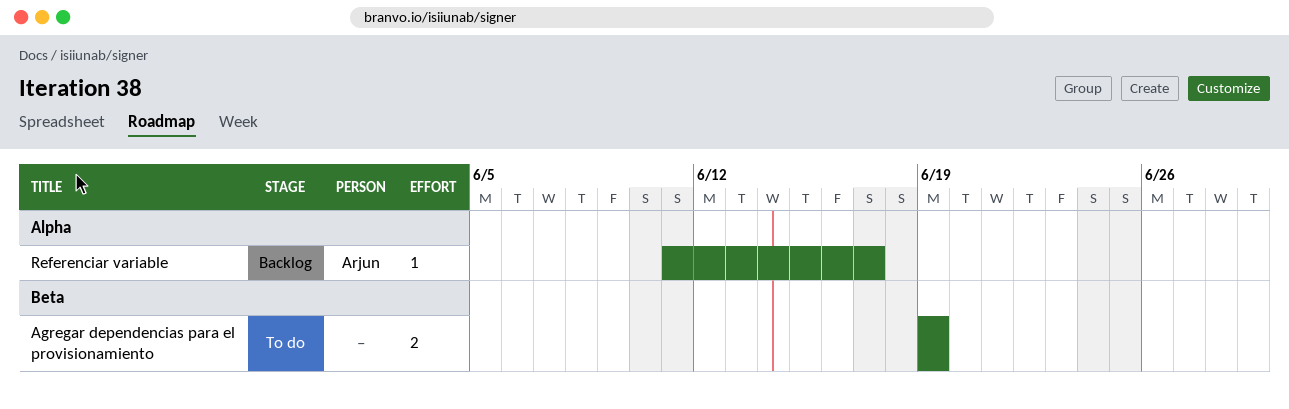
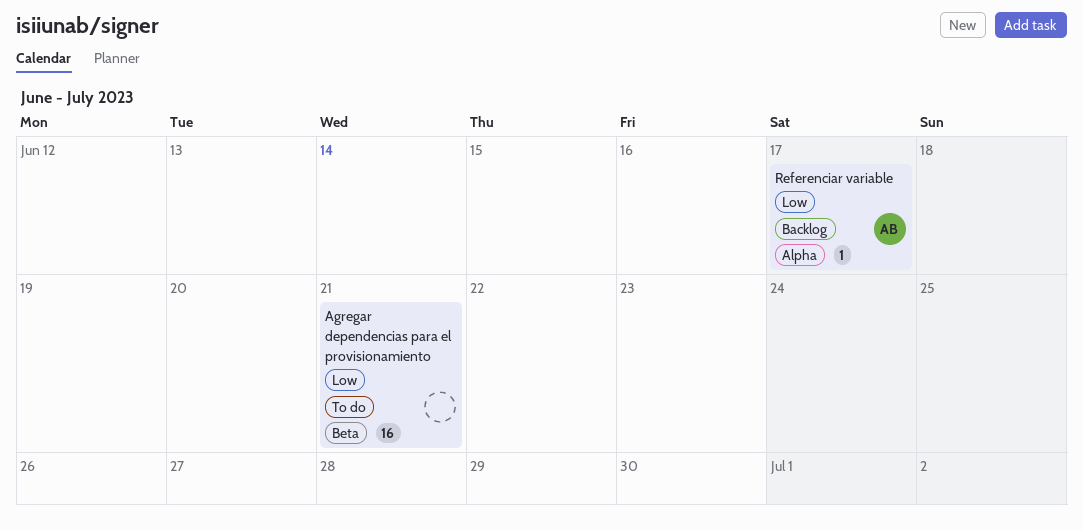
Agregar dependencias para el provisionamiento, estimate: 2 -> 16
Agregar dependencias para el provisionamiento, due: Jun 19 -> Jun 21

